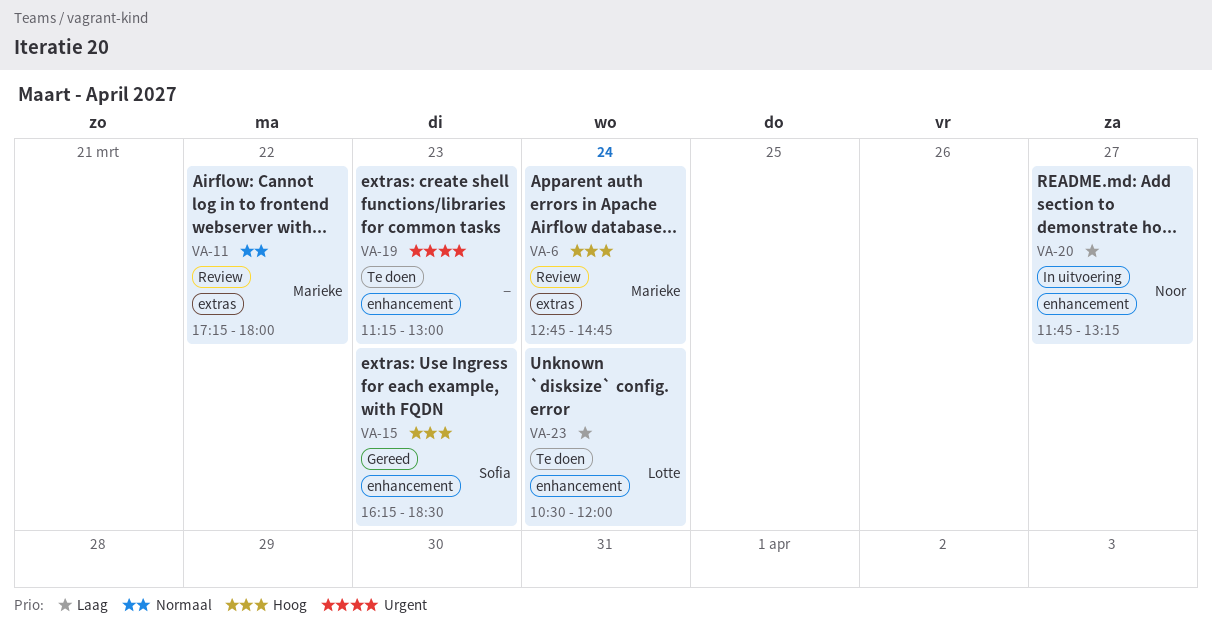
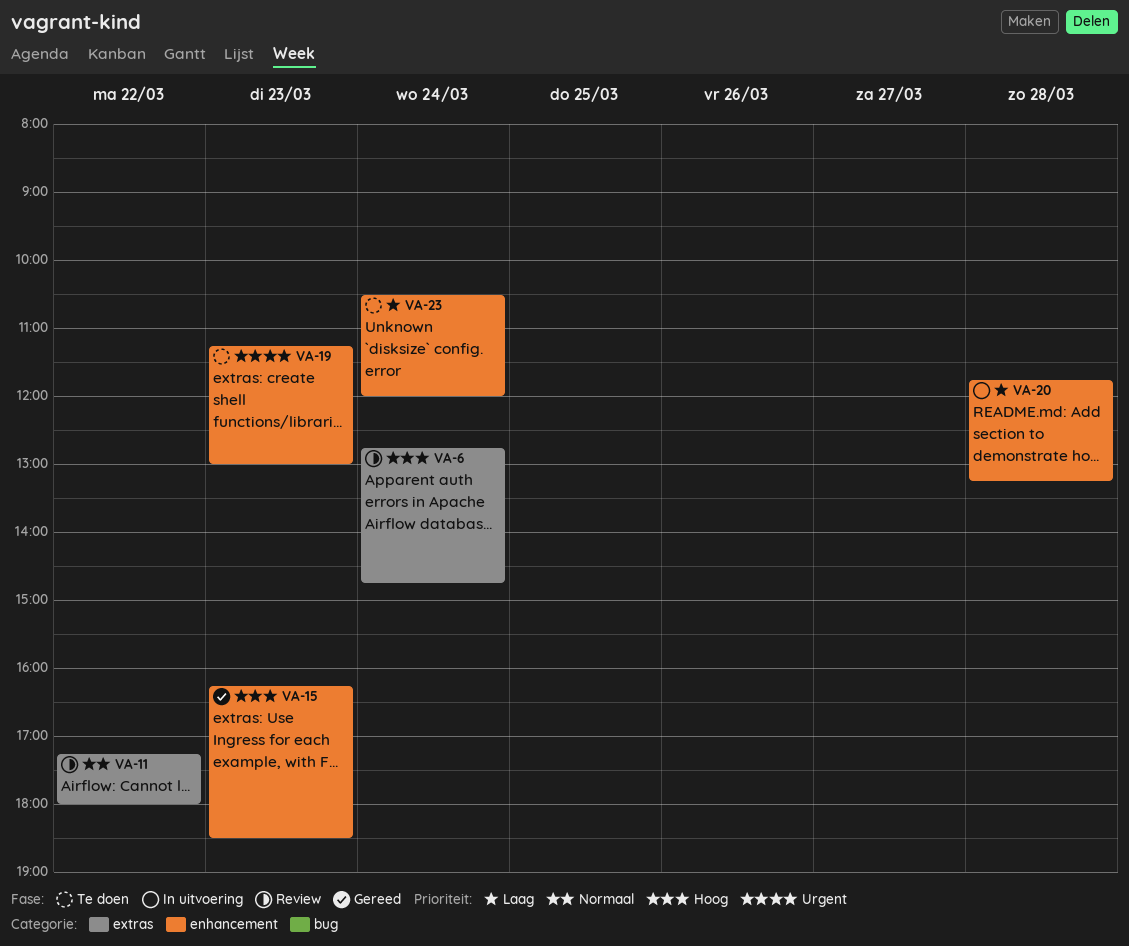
VA-20, day: Mar 27 -> Mar 28

